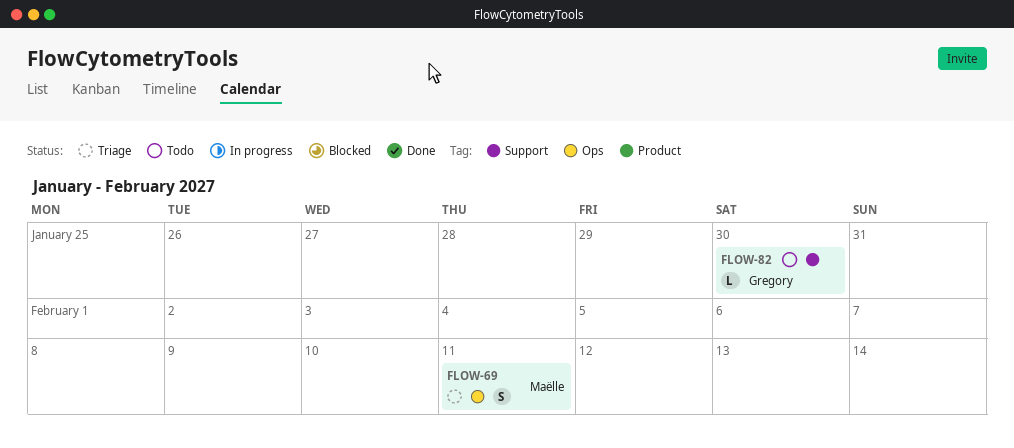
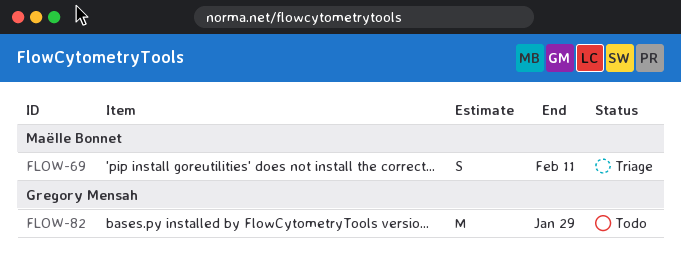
FLOW-82, estimate: L -> M
FLOW-82, due: Jan 30 -> Jan 29

